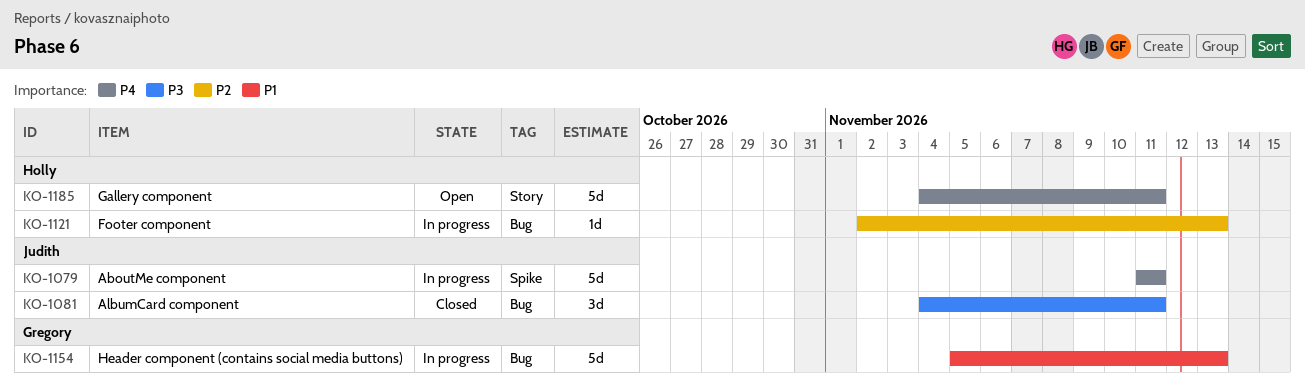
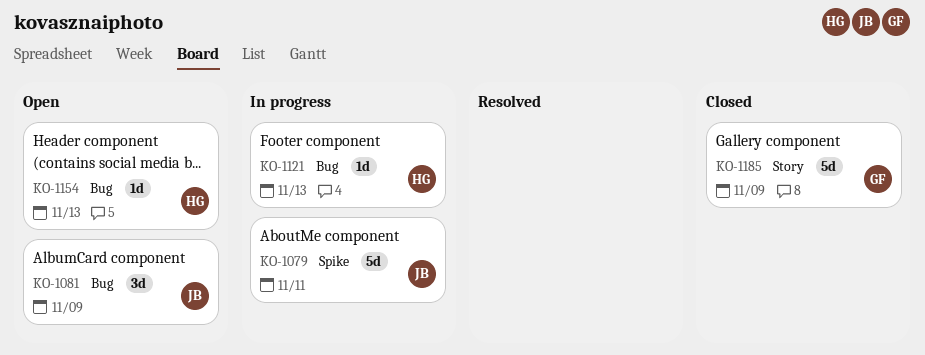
KO-1081, status: Closed -> Open
KO-1081, due: Nov 11 -> Nov 9
KO-1154, status: In progress -> Open
KO-1154, owner: Gregory -> Holly
KO-1154, estimate: 5d -> 1d
KO-1185, status: Open -> Closed
KO-1185, owner: Holly -> Gregory
KO-1185, due: Nov 11 -> Nov 9

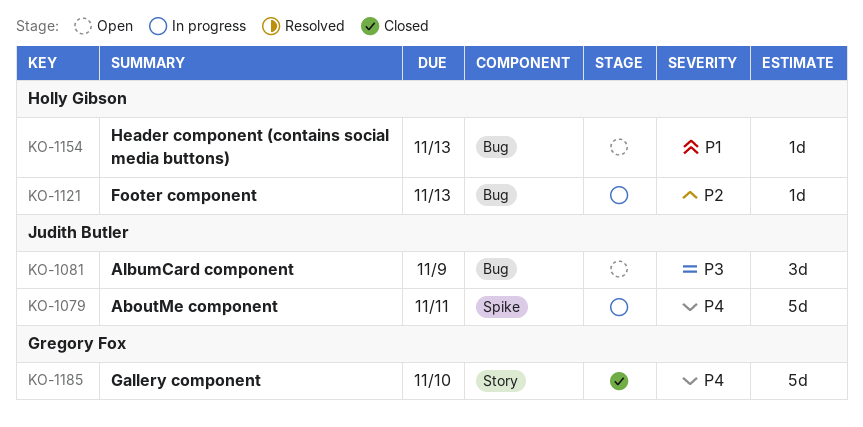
KO-1185, due: Nov 9 -> Nov 10

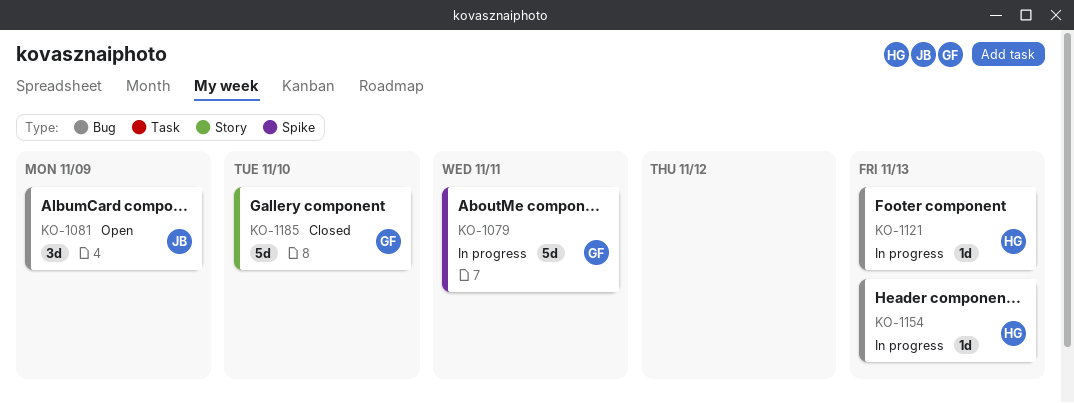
KO-1079, owner: Judith Butler -> Gregory Fox
KO-1154, status: Open -> In progress

